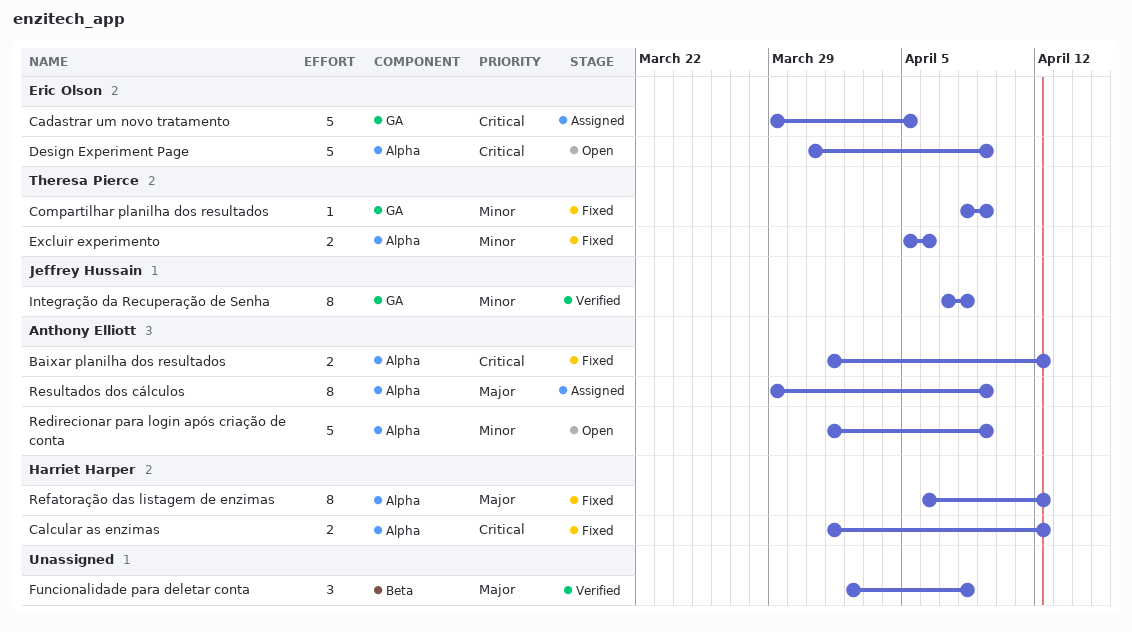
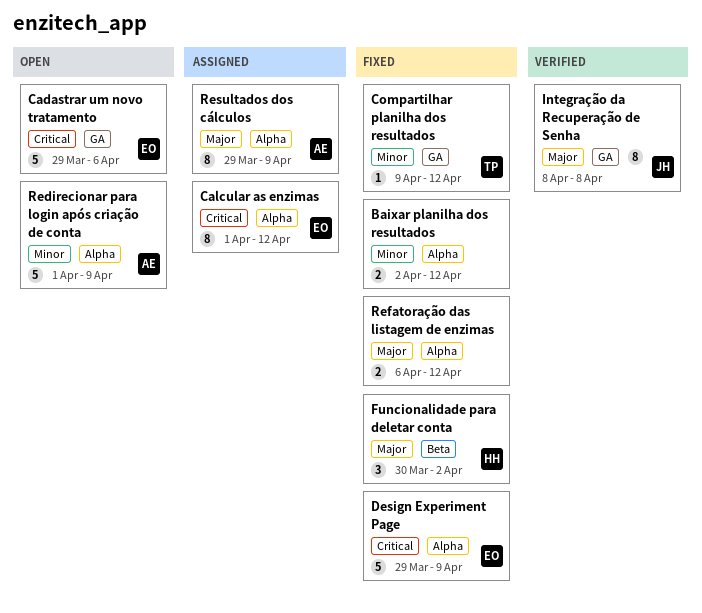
Baixar planilha dos resultados, owner: Anthony Elliott -> none
Baixar planilha dos resultados, priority: Critical -> Minor
Baixar planilha dos resultados, start: Apr 1 -> Apr 2
Cadastrar um novo tratamento, status: Assigned -> Open
Cadastrar um novo tratamento, due: Apr 5 -> Apr 6
Calcular as enzimas, status: Fixed -> Assigned
Calcular as enzimas, owner: Harriet Harper -> Eric Olson
Calcular as enzimas, estimate: 2 -> 8
Compartilhar planilha dos resultados, start: Apr 8 -> Apr 9
Compartilhar planilha dos resultados, due: Apr 9 -> Apr 12
Design Experiment Page, status: Open -> Fixed
Design Experiment Page, start: Mar 31 -> Mar 29
Excluir experimento: present -> none
Funcionalidade para deletar conta, status: Verified -> Fixed
Funcionalidade para deletar conta, owner: none -> Harriet Harper
Funcionalidade para deletar conta, start: Apr 2 -> Mar 30
Funcionalidade para deletar conta, due: Apr 8 -> Apr 2
Integração da Recuperação de Senha, priority: Minor -> Major
Integração da Recuperação de Senha, start: Apr 7 -> Apr 8
Refatoração das listagem de enzimas, owner: Harriet Harper -> none
Refatoração das listagem de enzimas, estimate: 8 -> 2

